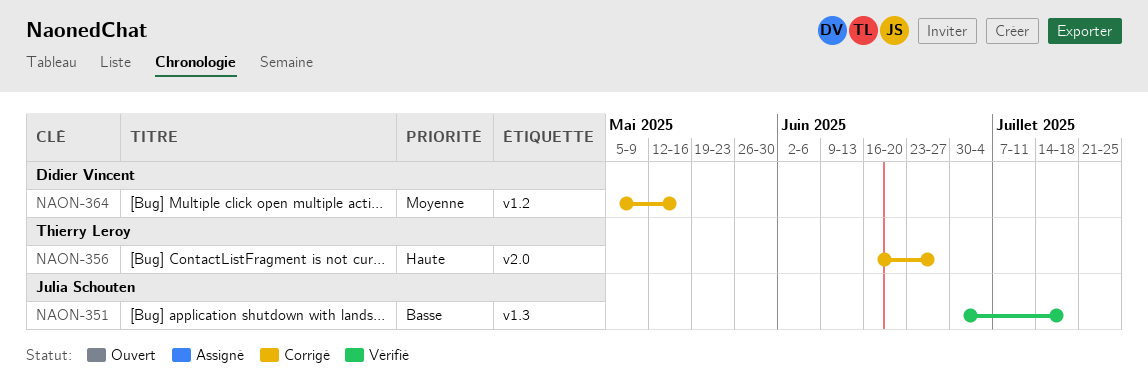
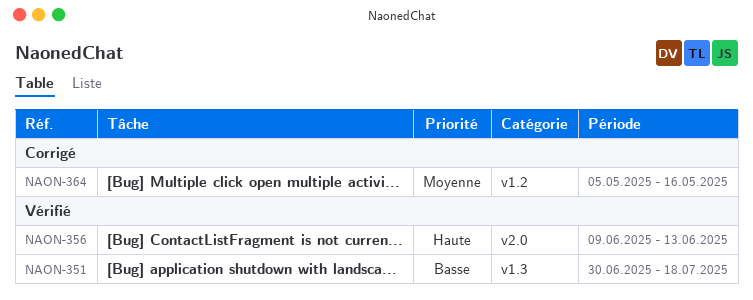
NAON-356, status: Corrigé -> Vérifié
NAON-356, start: Jun 16 -> Jun 9
NAON-356, due: Jun 27 -> Jun 13

